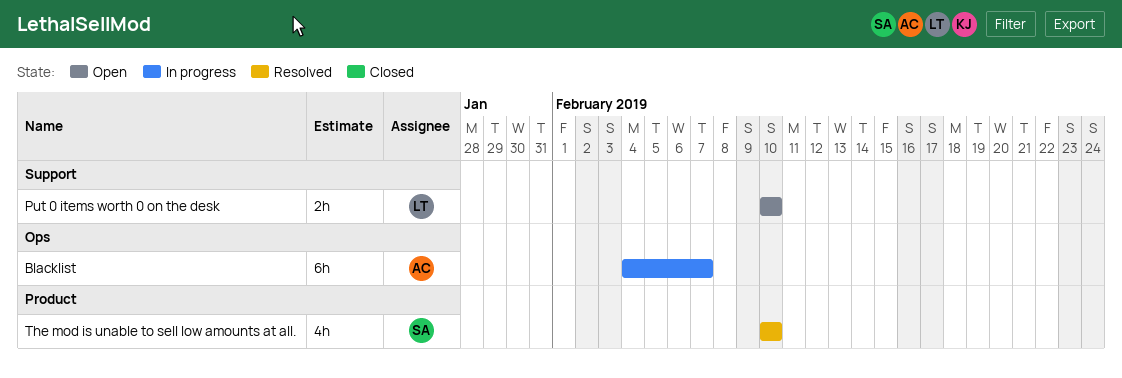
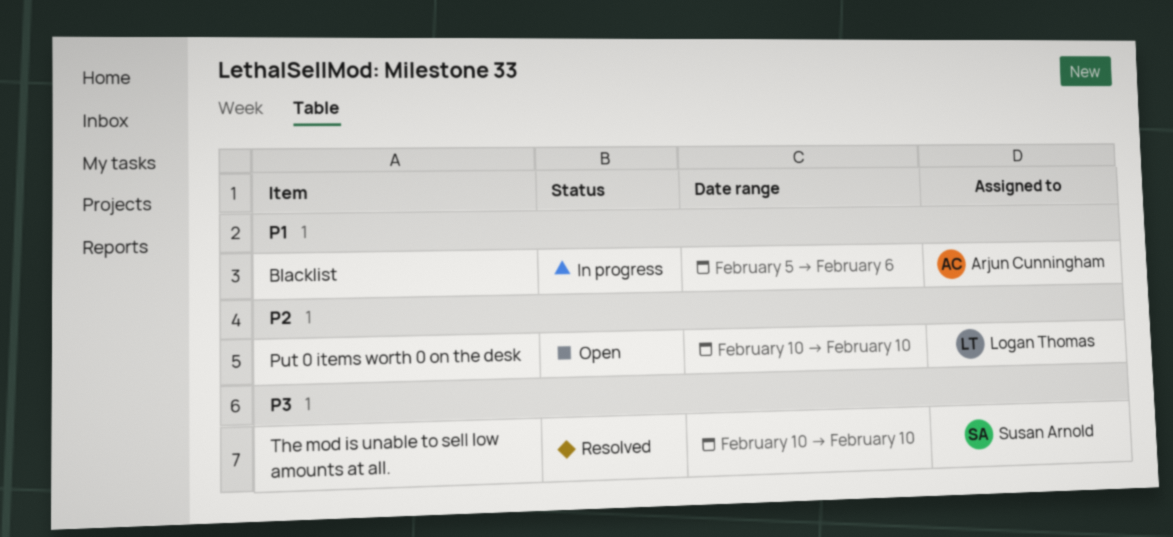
Blacklist, start: Feb 4 -> Feb 5
Blacklist, due: Feb 7 -> Feb 6

